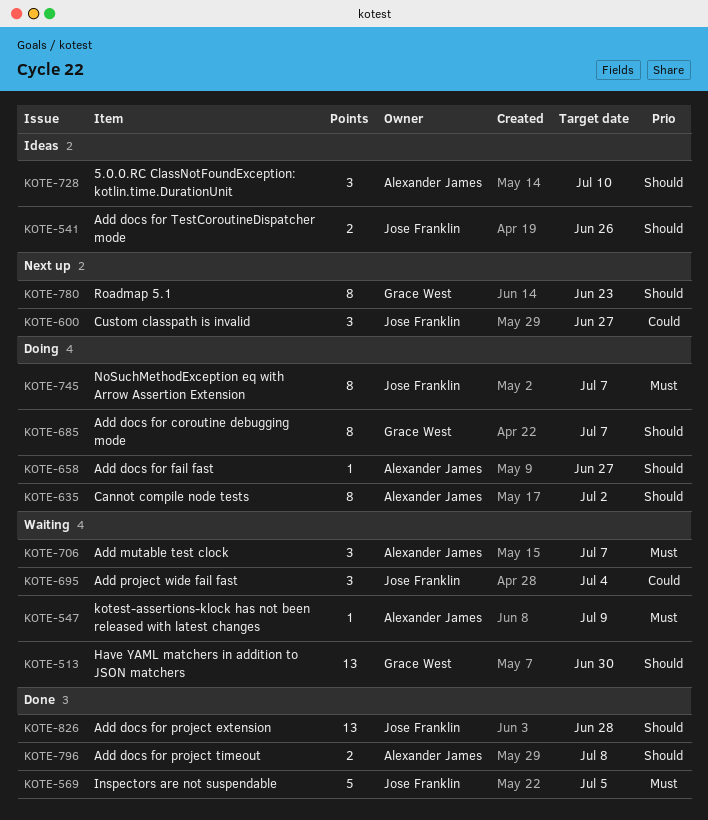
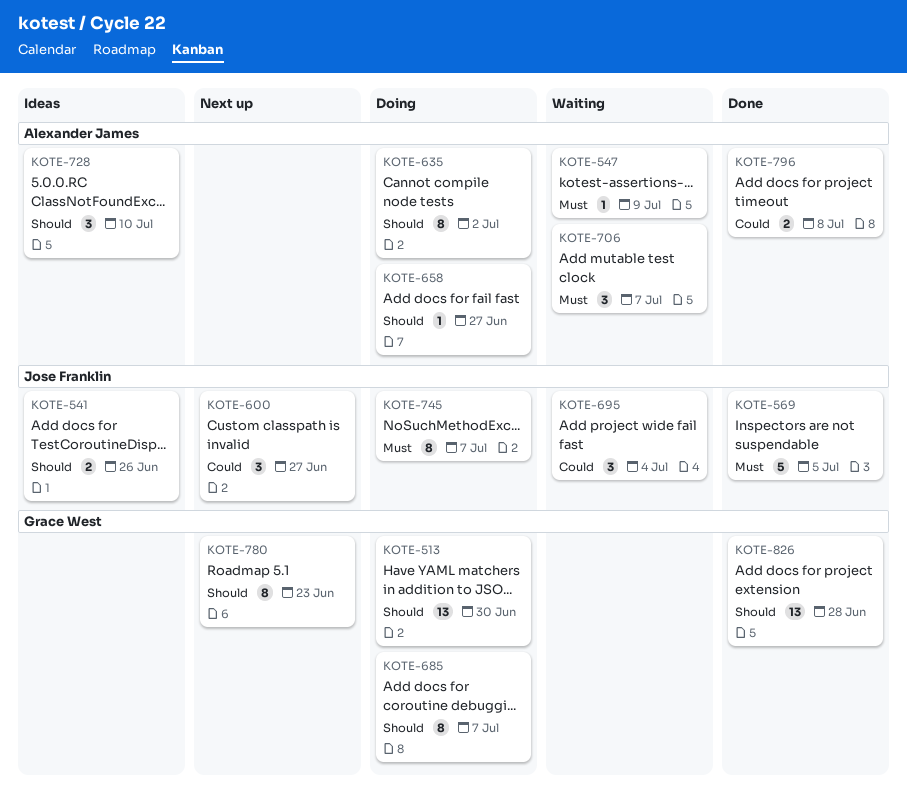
KOTE-513, status: Waiting -> Doing
KOTE-796, priority: Should -> Could
KOTE-826, owner: Jose Franklin -> Grace West

